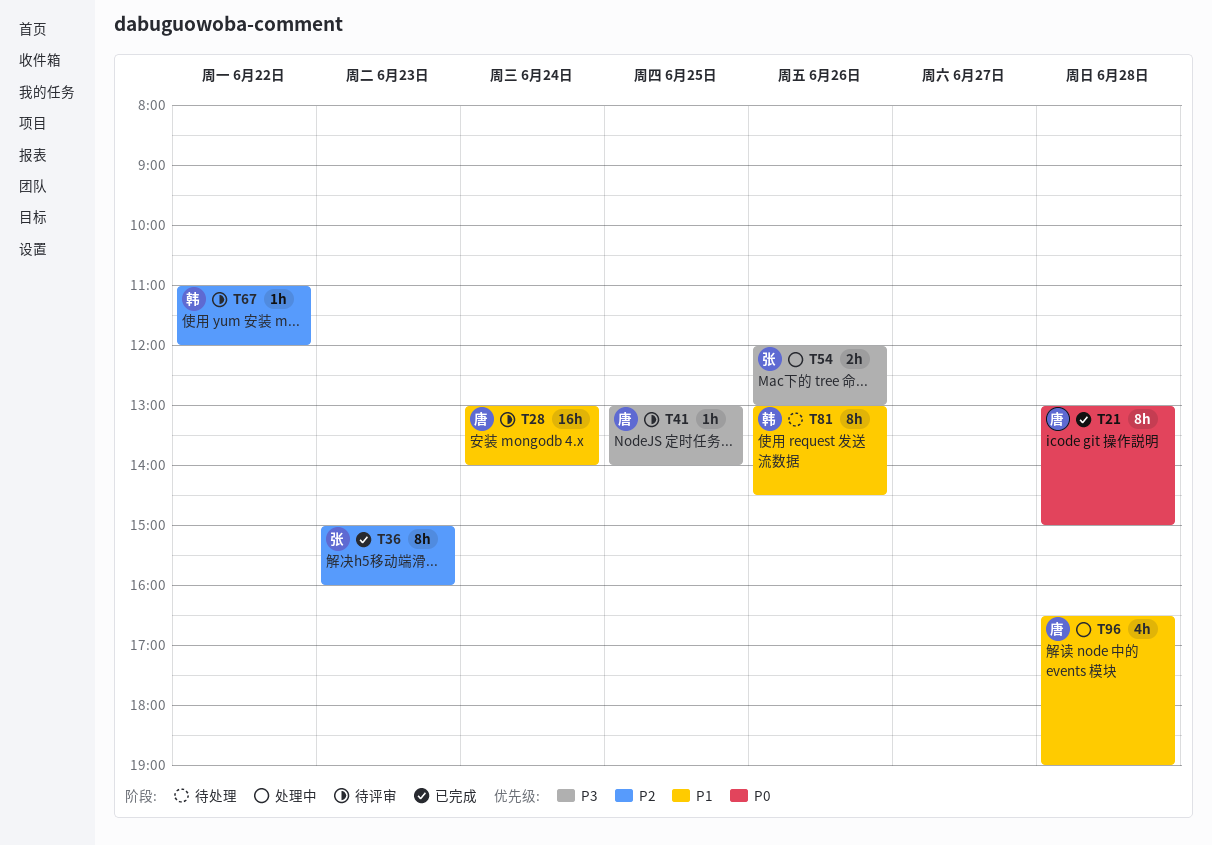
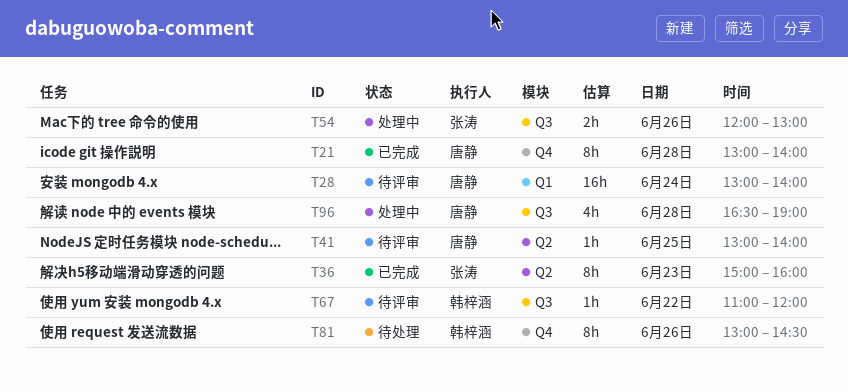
T21, ends: 15:00 -> 14:00

